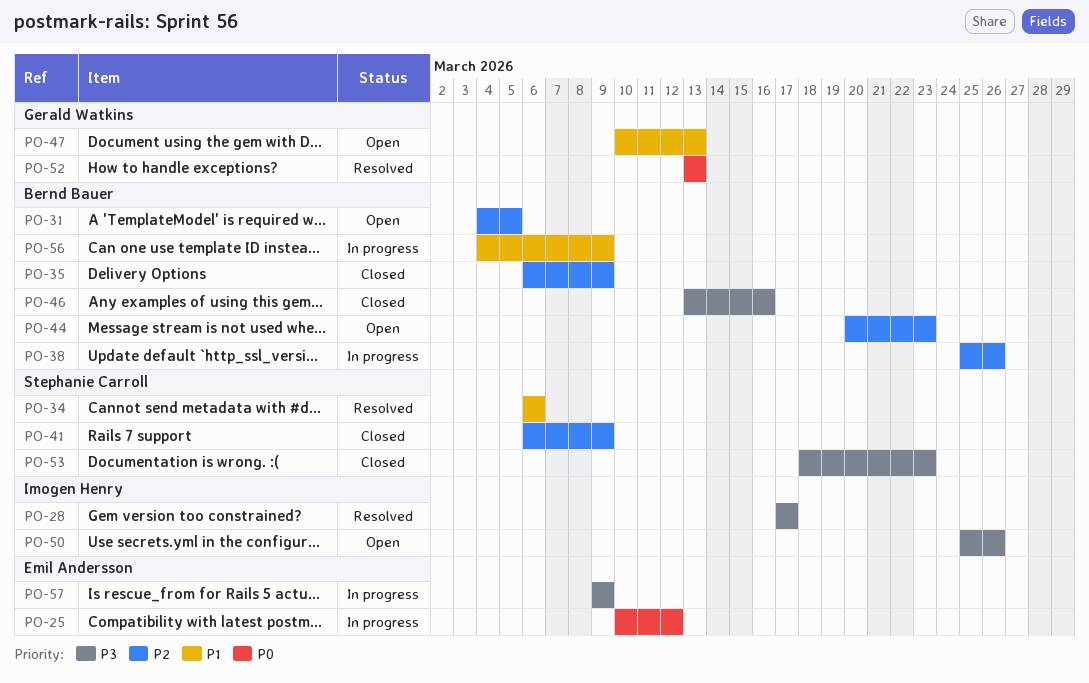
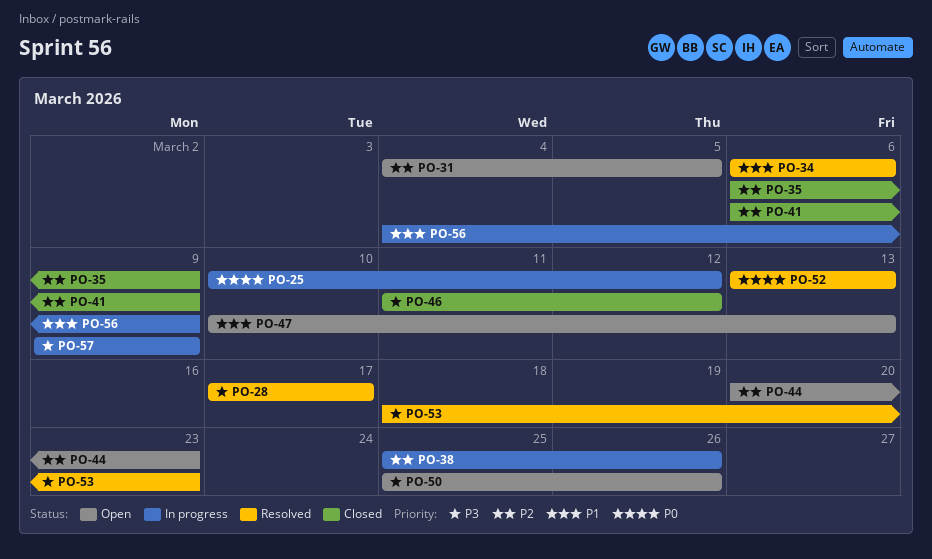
PO-46, start: Mar 13 -> Mar 11
PO-46, due: Mar 16 -> Mar 12
PO-53, status: Closed -> Resolved

